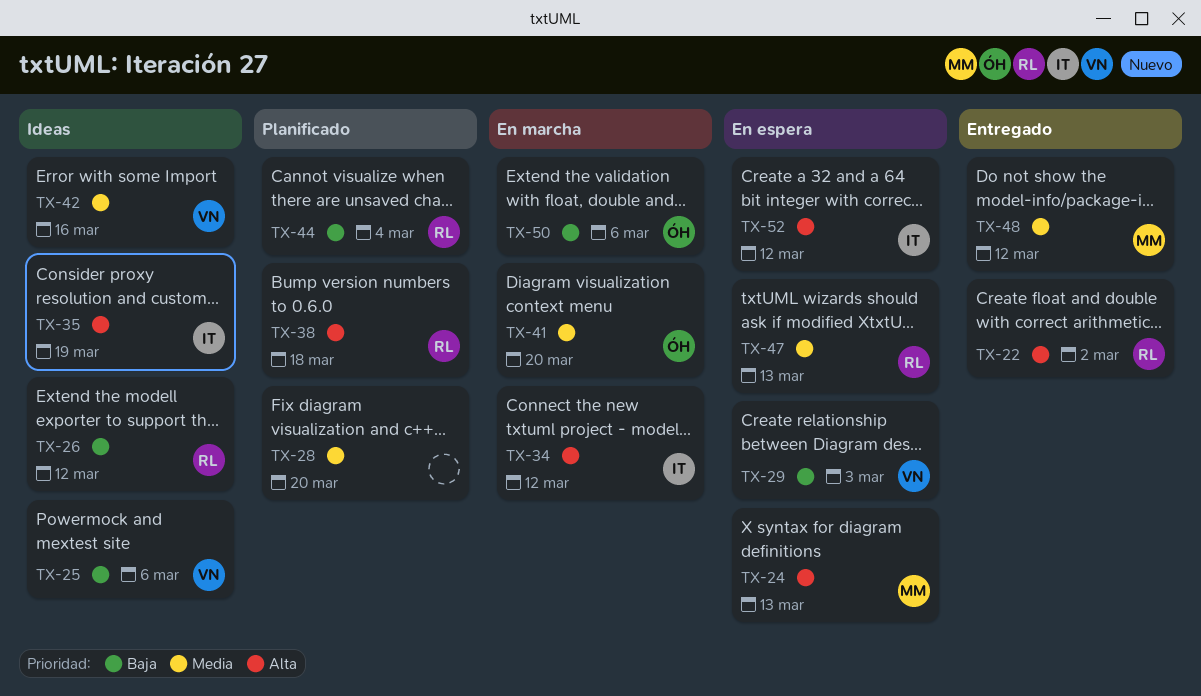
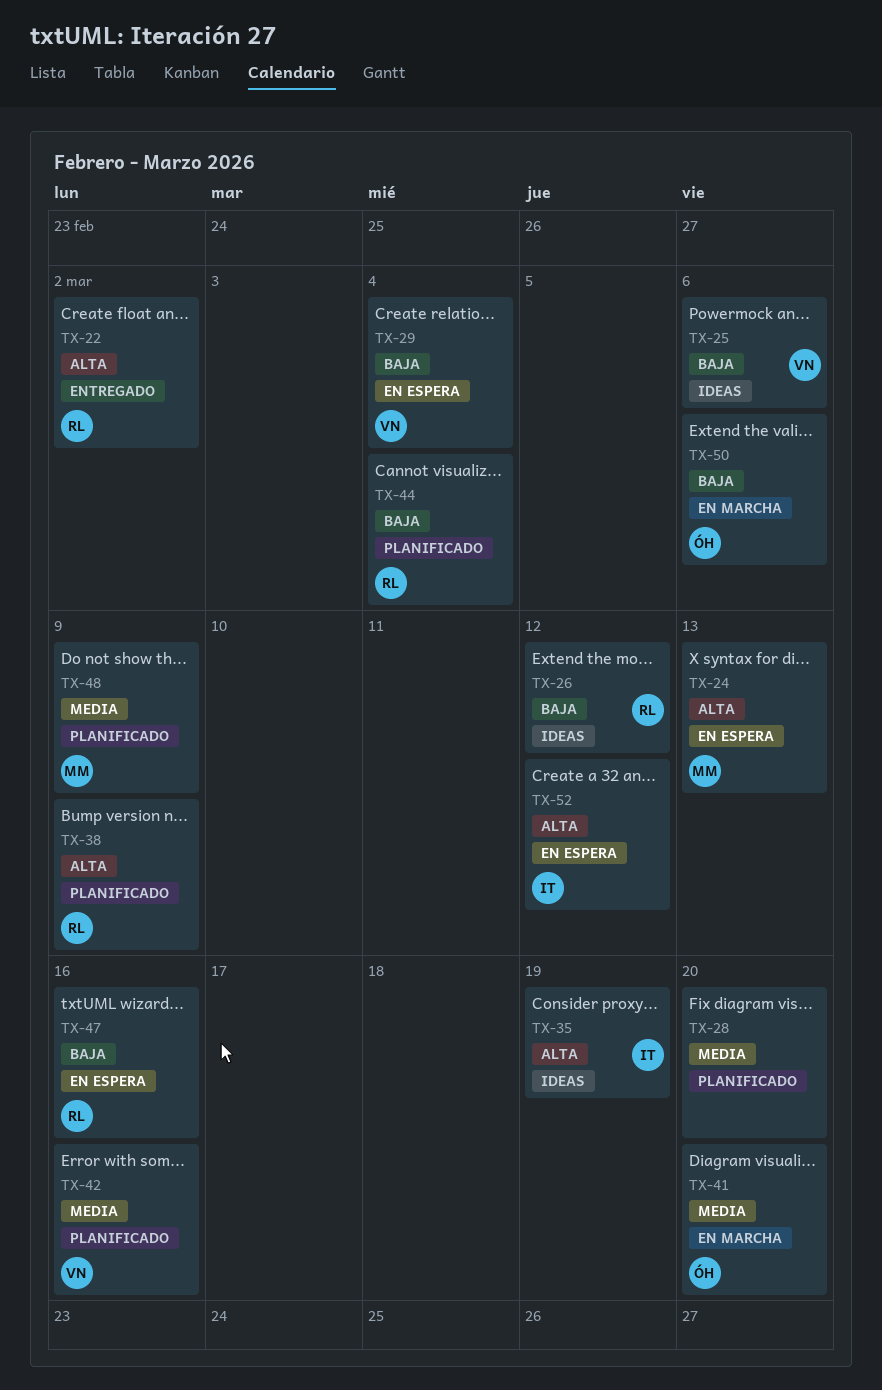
TX-29, due: Mar 3 -> Mar 4
TX-34: present -> none
TX-38, due: Mar 18 -> Mar 9
TX-42, status: Ideas -> Planificado
TX-47, priority: Media -> Baja
TX-47, due: Mar 13 -> Mar 16
TX-48, status: Entregado -> Planificado
TX-48, due: Mar 12 -> Mar 9

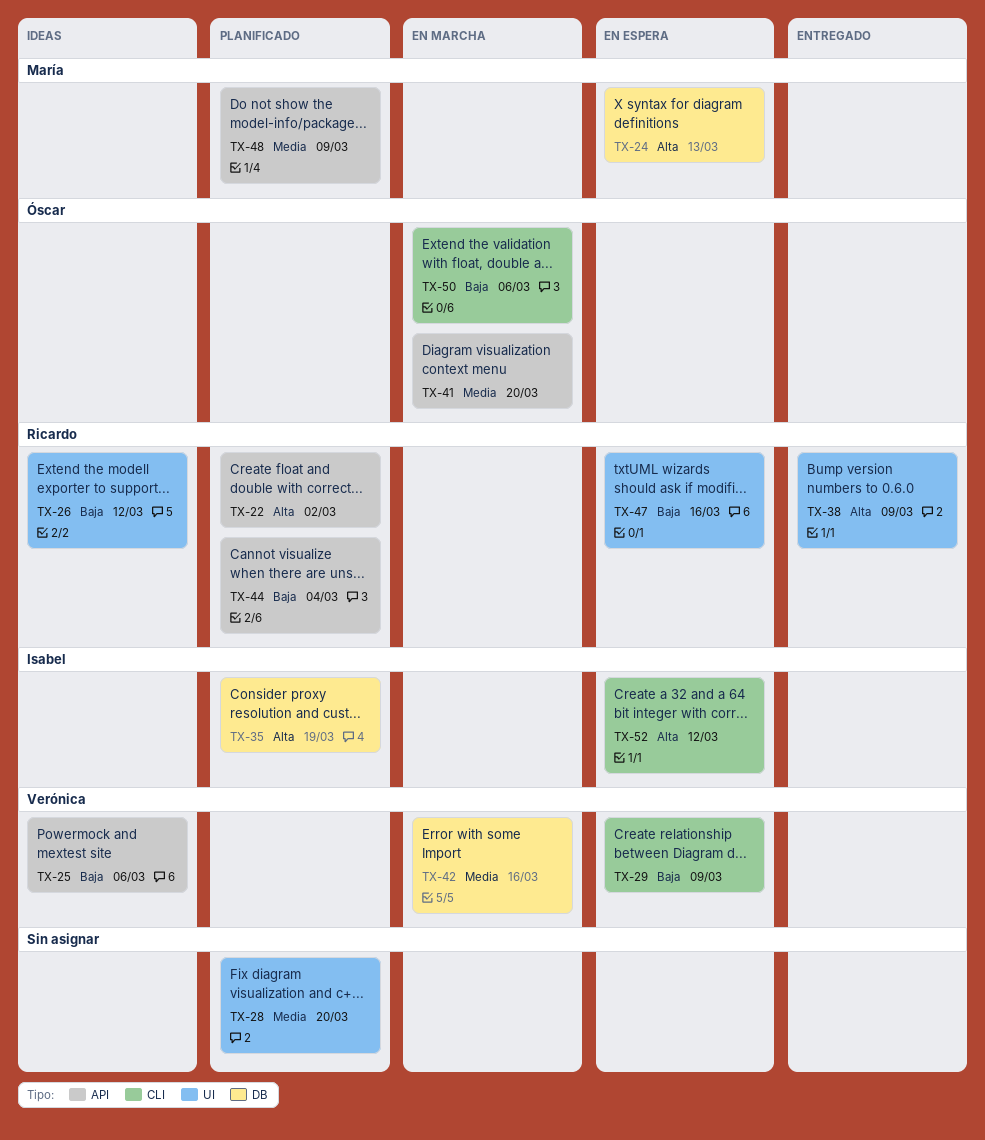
TX-22, status: Entregado -> Planificado
TX-29, due: Mar 4 -> Mar 9
TX-35, status: Ideas -> Planificado
TX-38, status: Planificado -> Entregado
TX-42, status: Planificado -> En marcha

